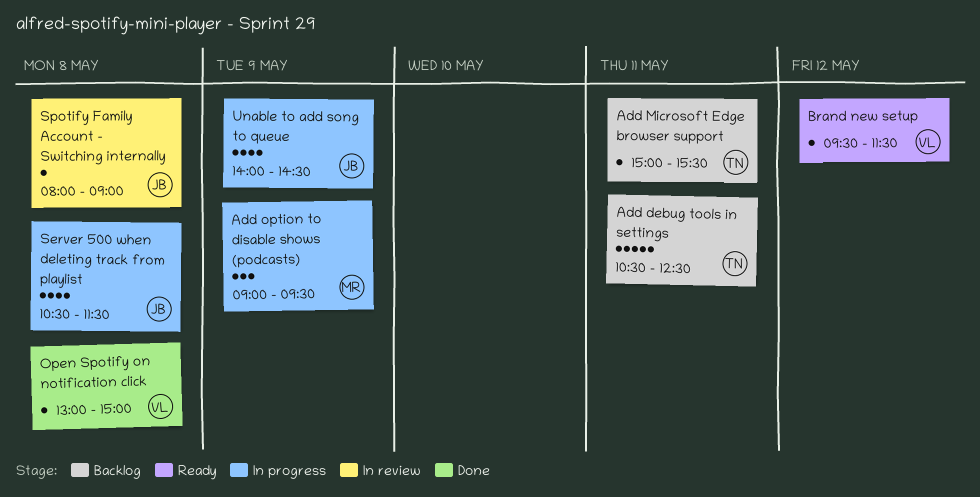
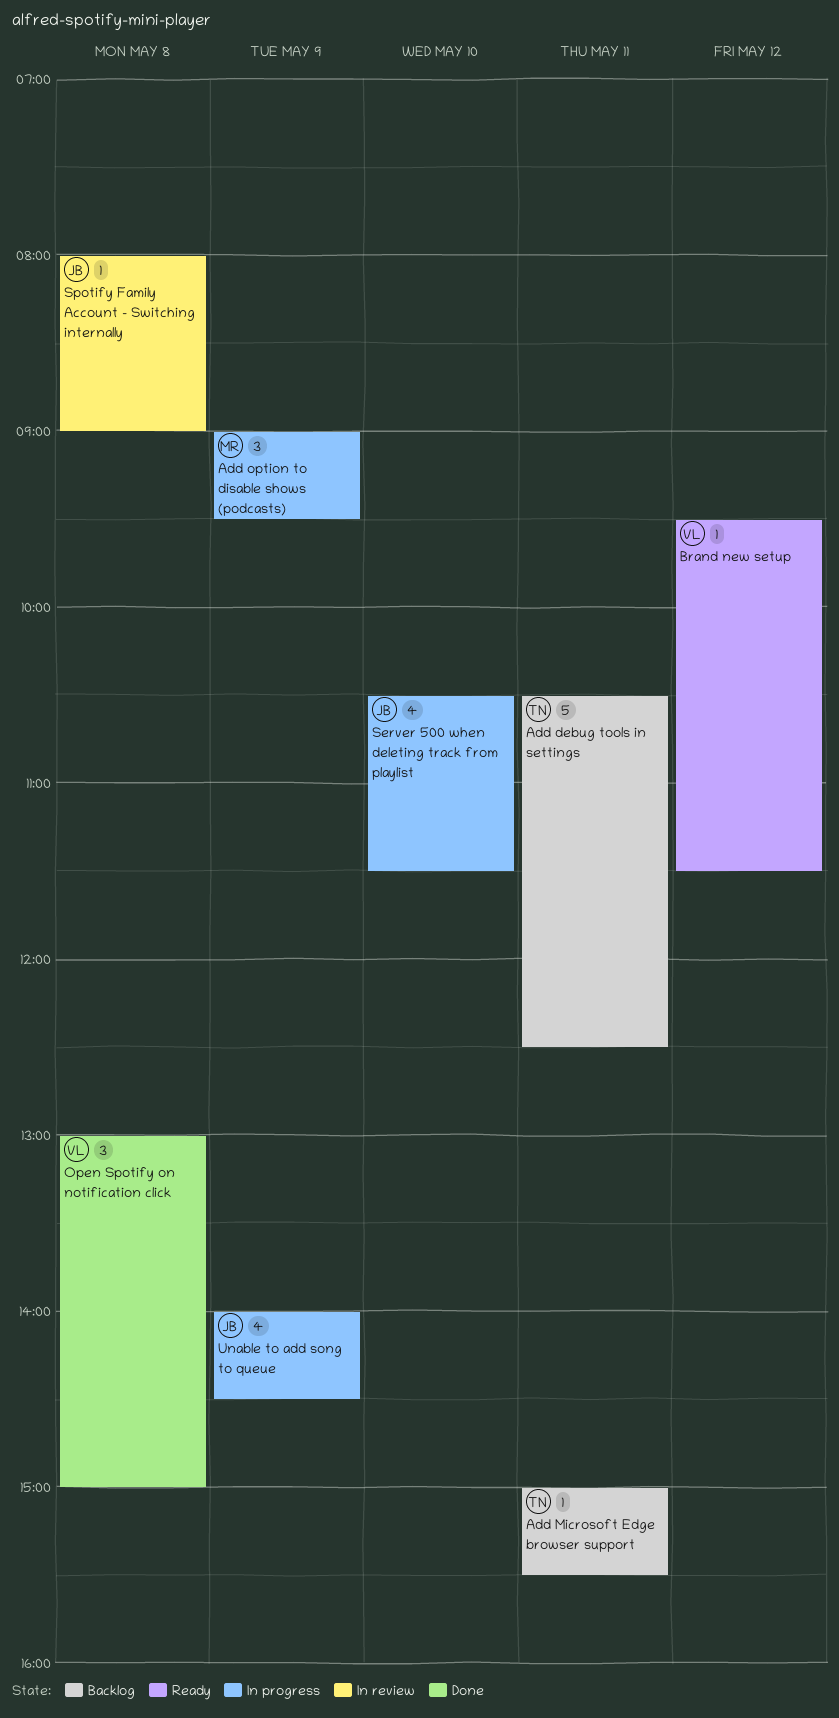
Open Spotify on notification click, estimate: 1 -> 3
Server 500 when deleting track from playlist, day: May 8 -> May 10

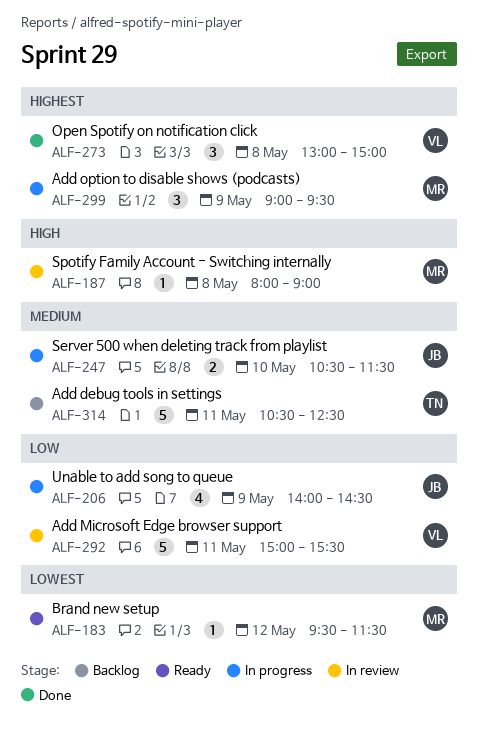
Add Microsoft Edge browser support, status: Backlog -> In review
Add Microsoft Edge browser support, owner: TN -> VL
Add Microsoft Edge browser support, estimate: 1 -> 5
Brand new setup, owner: VL -> MR
Server 500 when deleting track from playlist, estimate: 4 -> 2
Spotify Family Account - Switching internally, owner: JB -> MR

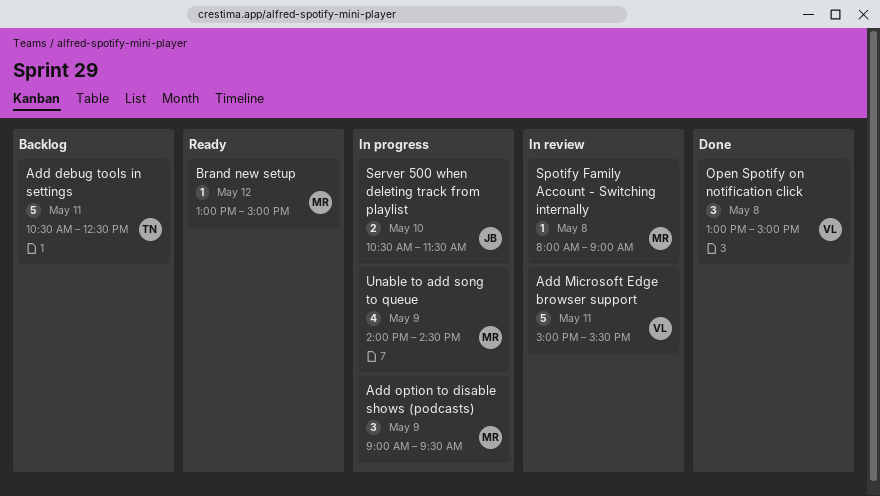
Brand new setup, begins: 09:30 -> 13:00
Brand new setup, ends: 11:30 -> 15:00
Unable to add song to queue, owner: JB -> MR

